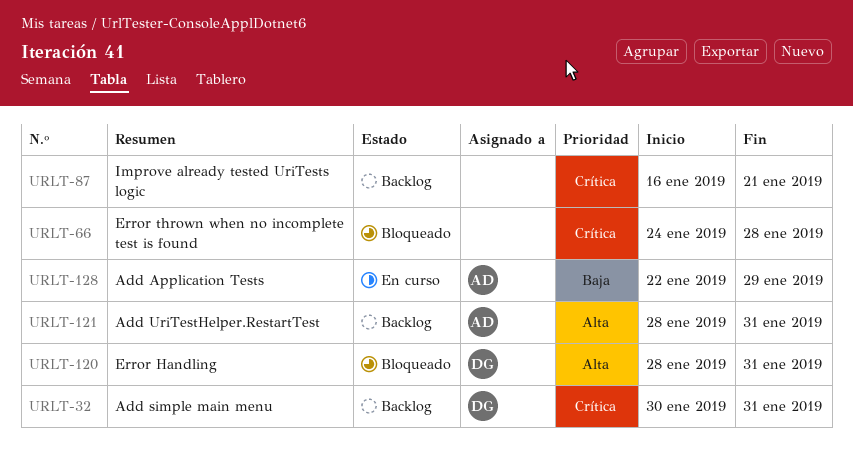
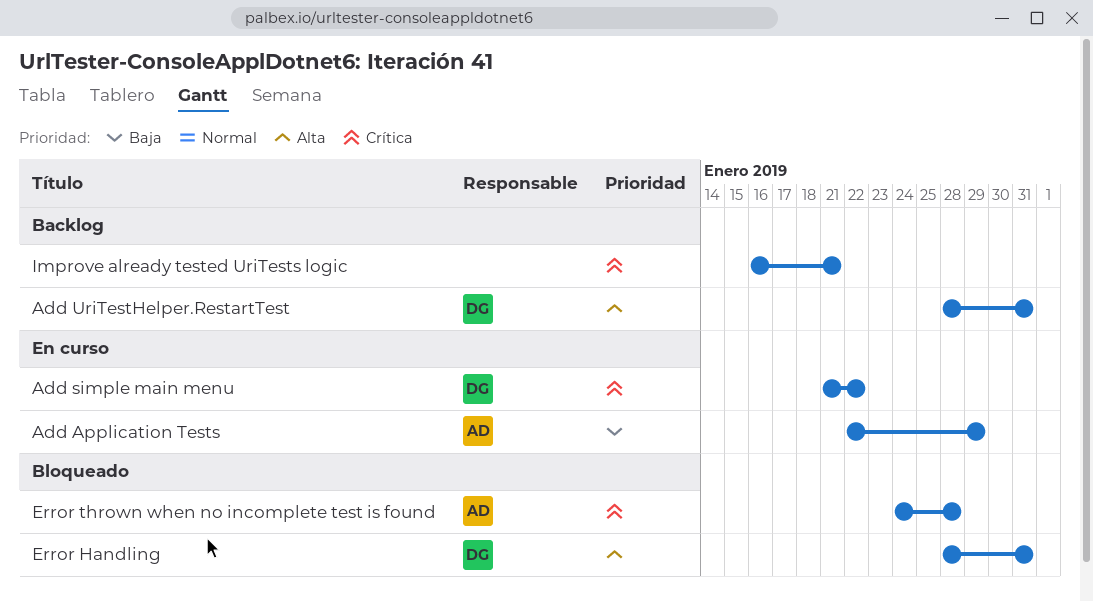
Add simple main menu, status: Backlog -> En curso
Add simple main menu, start: Jan 30 -> Jan 21
Add simple main menu, due: Jan 31 -> Jan 22
Add UriTestHelper.RestartTest, owner: AD -> DG
Error thrown when no incomplete test is found, owner: none -> AD

